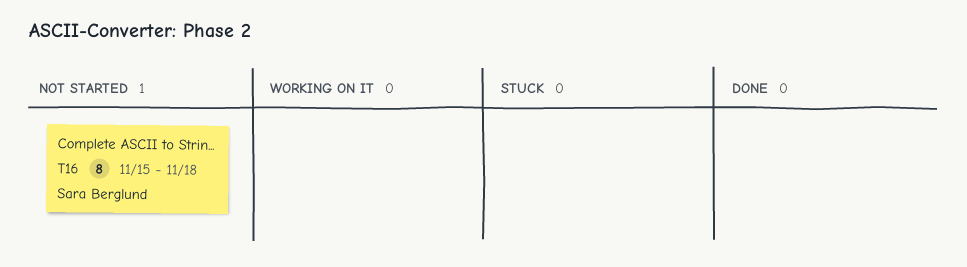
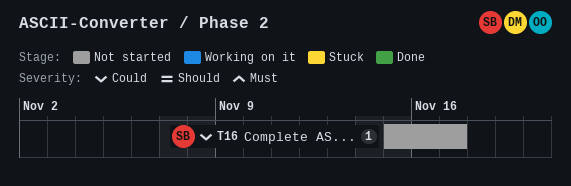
T16, estimate: 8 -> 1
T16, due: Nov 18 -> Nov 17

